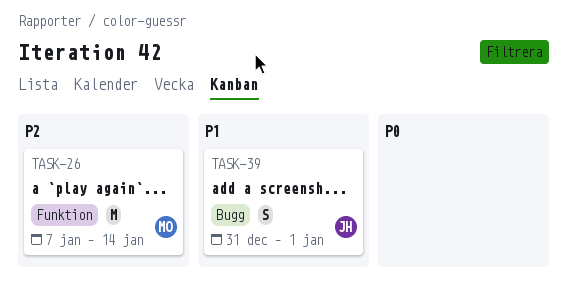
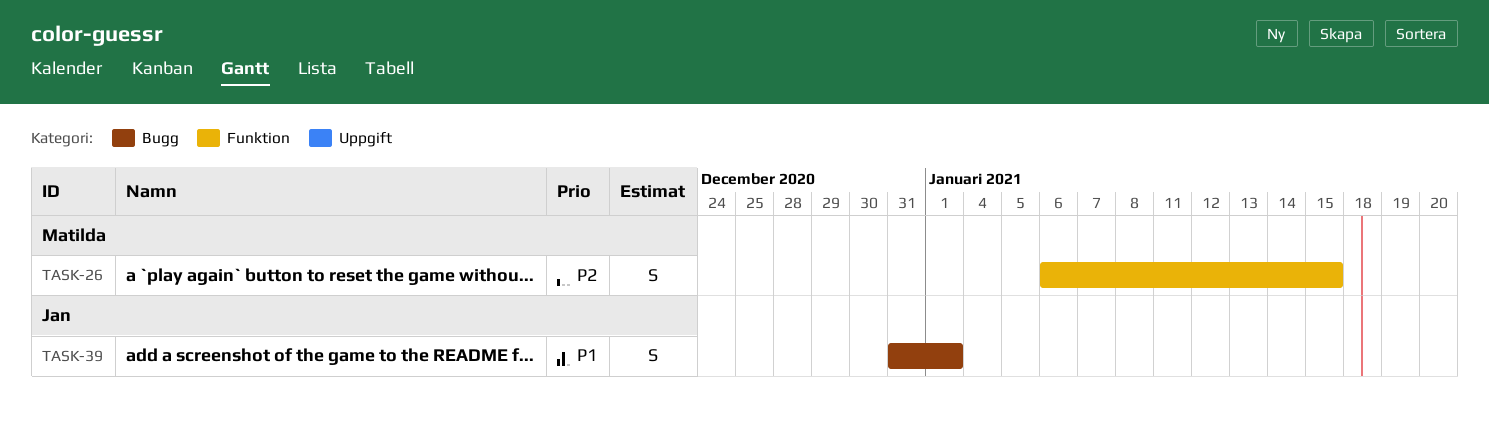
TASK-26, estimate: M -> S
TASK-26, start: Jan 7 -> Jan 6
TASK-26, due: Jan 14 -> Jan 15

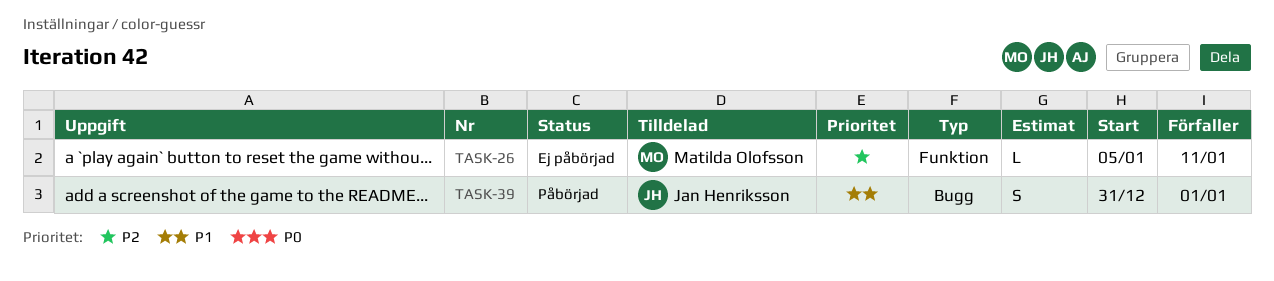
TASK-26, estimate: S -> L
TASK-26, start: Jan 6 -> Jan 5
TASK-26, due: Jan 15 -> Jan 11

